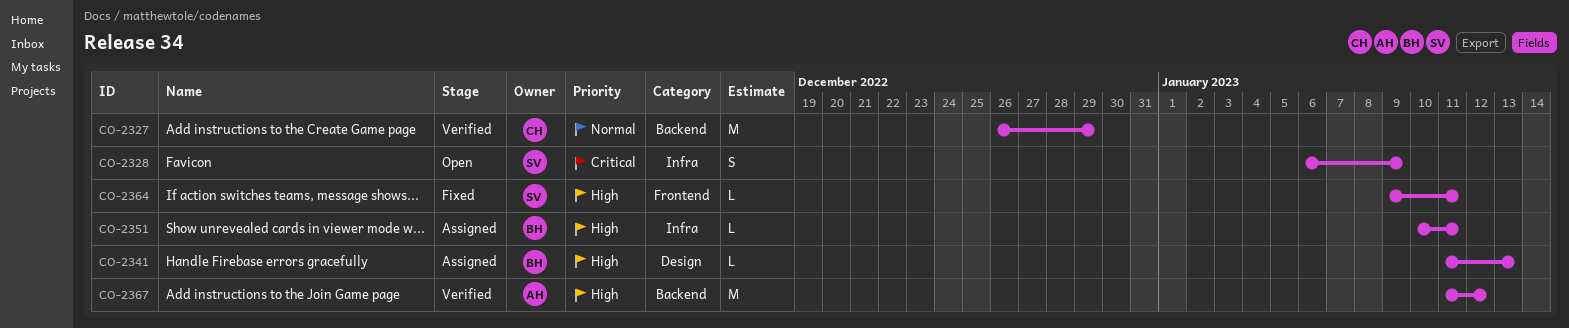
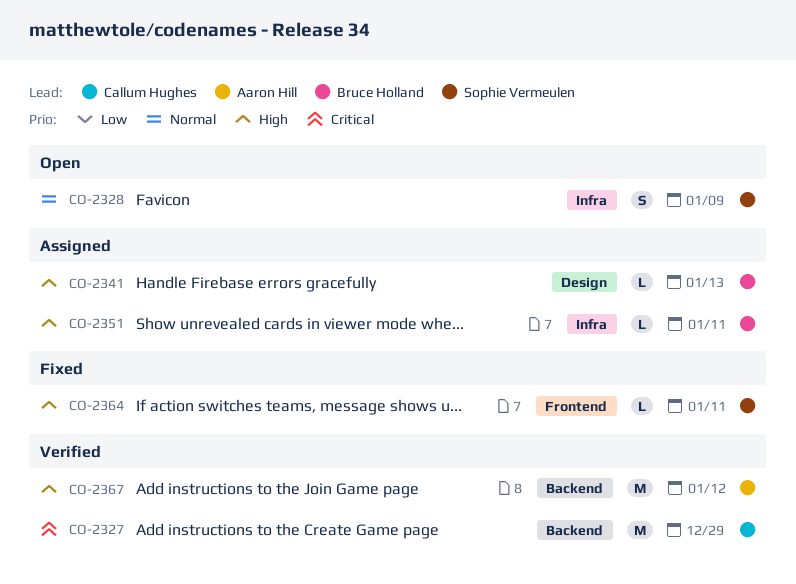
CO-2327, priority: Normal -> Critical
CO-2328, priority: Critical -> Normal

